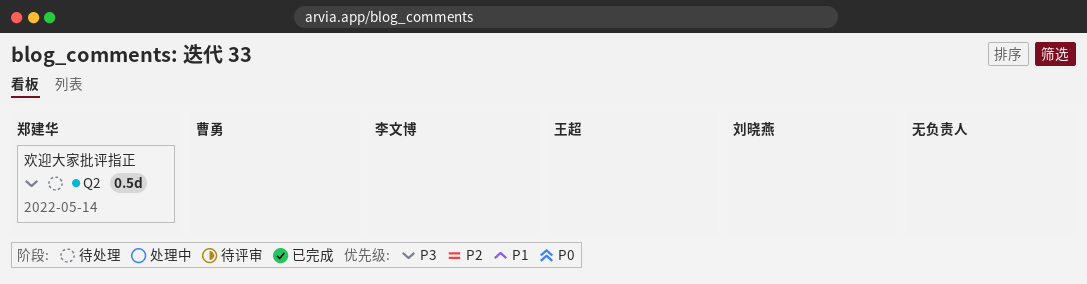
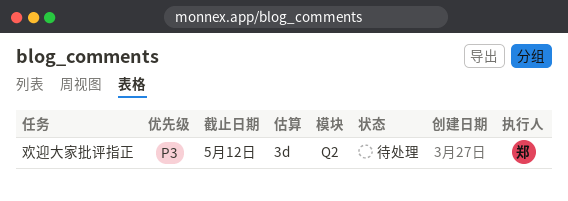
欢迎大家批评指正, estimate: 0.5d -> 3d
欢迎大家批评指正, due: May 14 -> May 12

